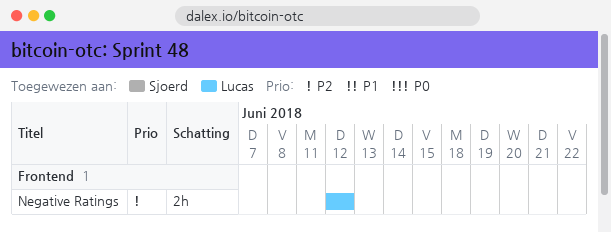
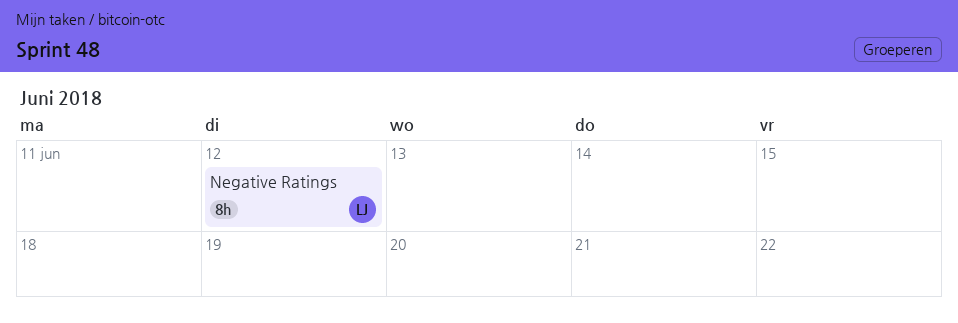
Negative Ratings, estimate: 2h -> 8h

